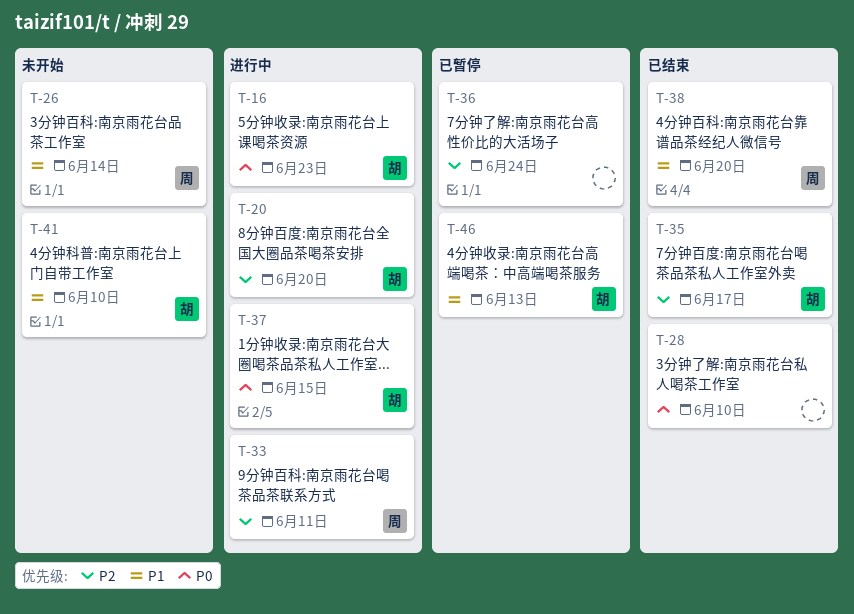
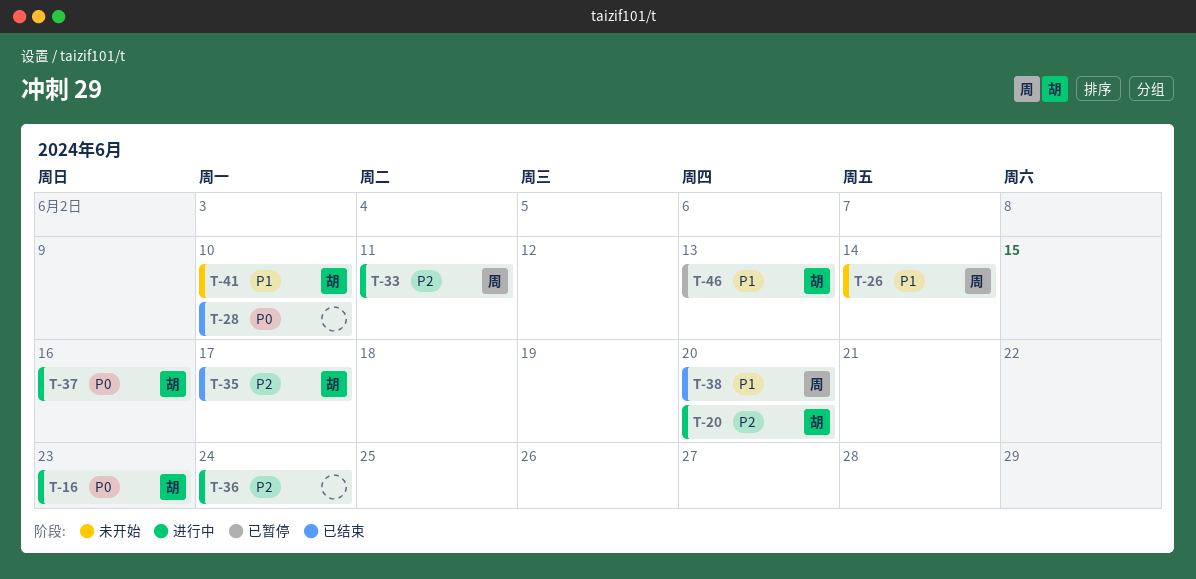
T-36, status: 已暂停 -> 进行中
T-37, due: Jun 15 -> Jun 16

